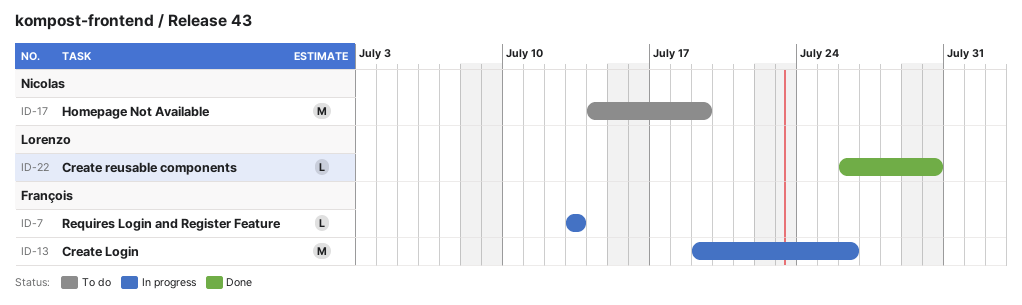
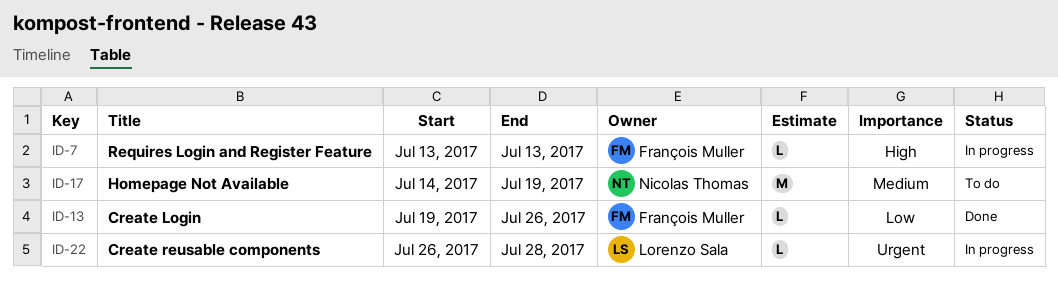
ID-13, status: In progress -> Done
ID-13, estimate: M -> L
ID-22, status: Done -> In progress
ID-22, due: Jul 30 -> Jul 28

